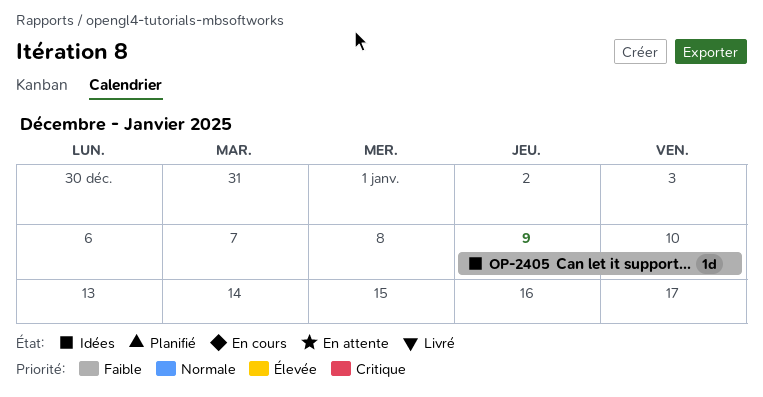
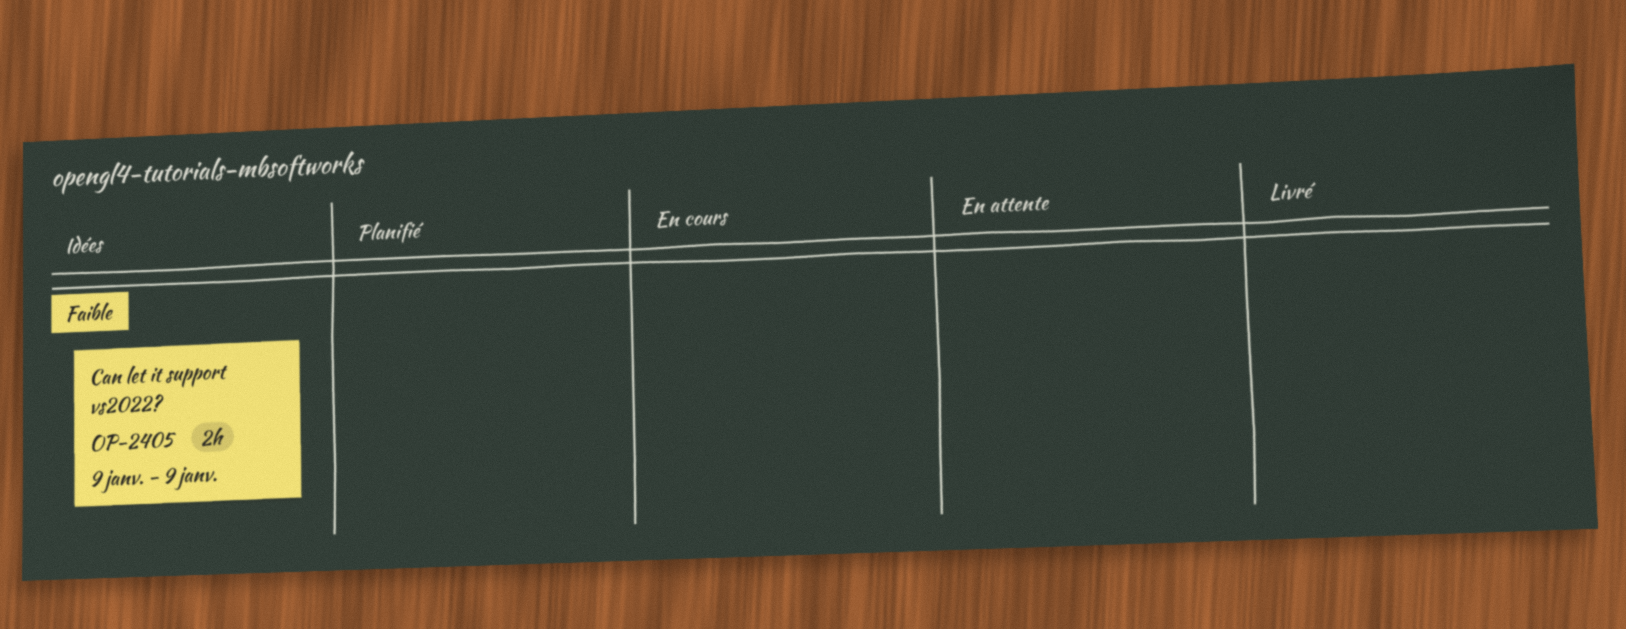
OP-2405, estimate: 1d -> 2h
OP-2405, due: Jan 10 -> Jan 9

